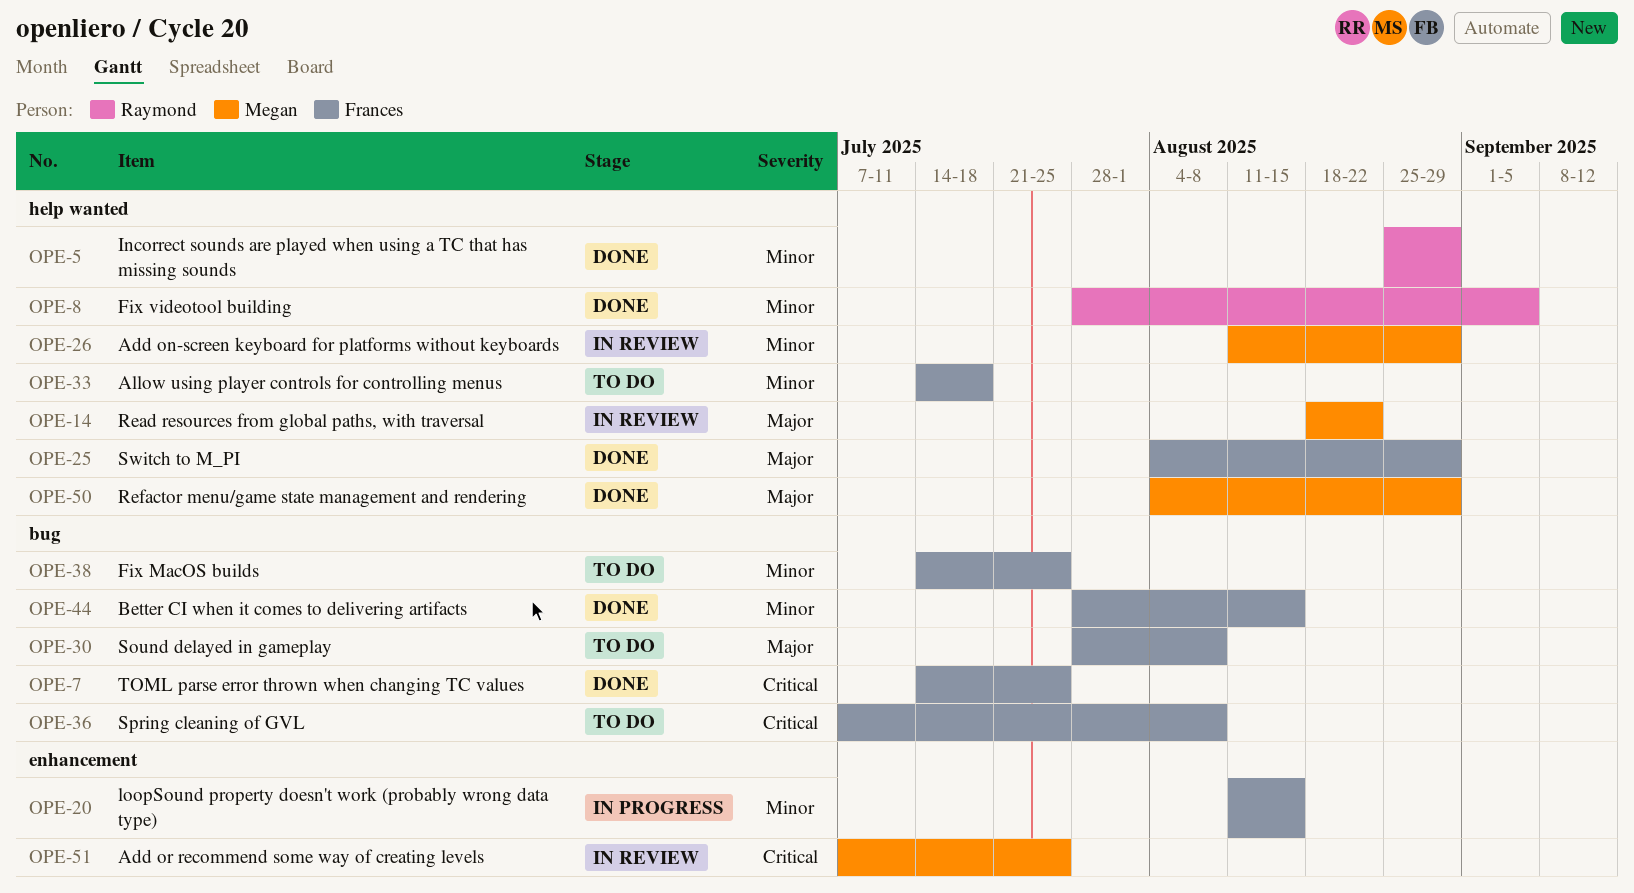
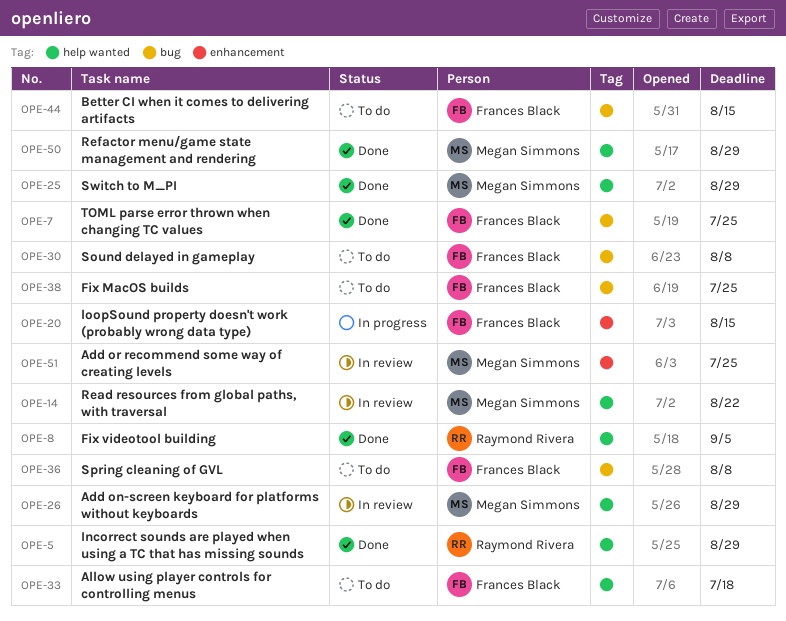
OPE-25, owner: Frances Black -> Megan Simmons
OPE-44, status: Done -> To do

